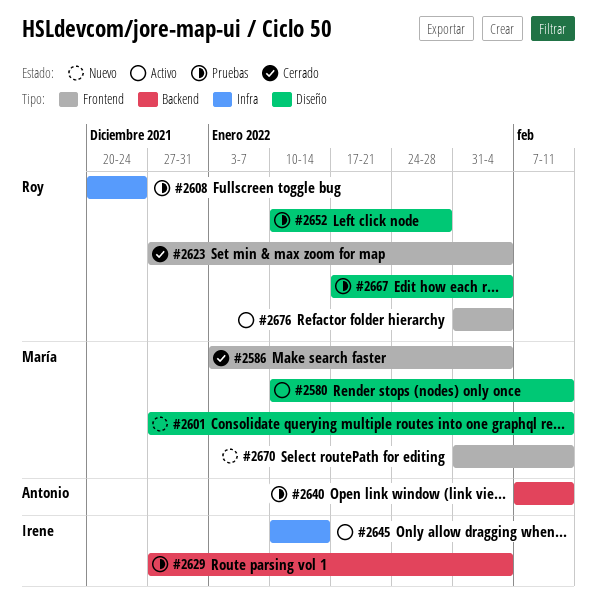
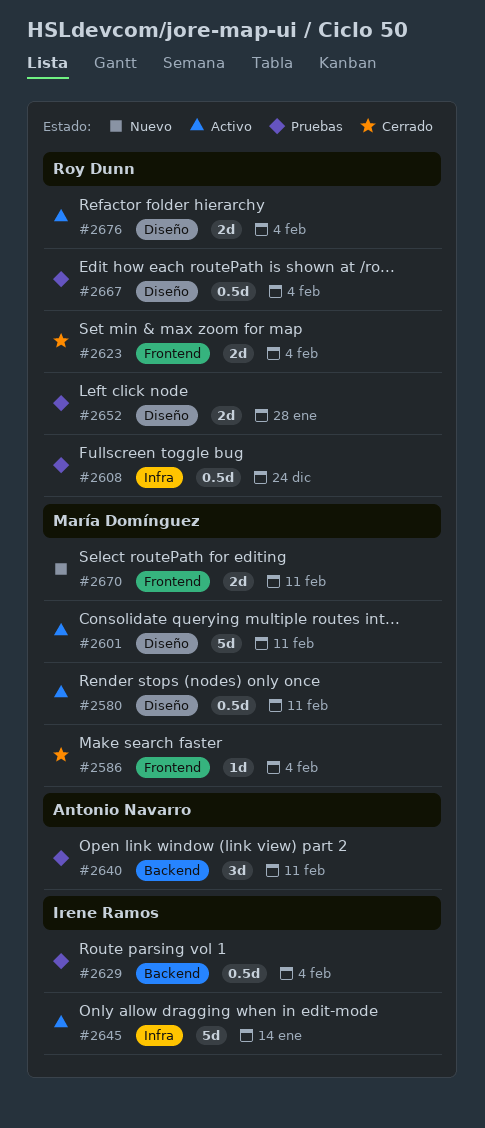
#2601, status: Nuevo -> Activo
#2676, label: Frontend -> Diseño

